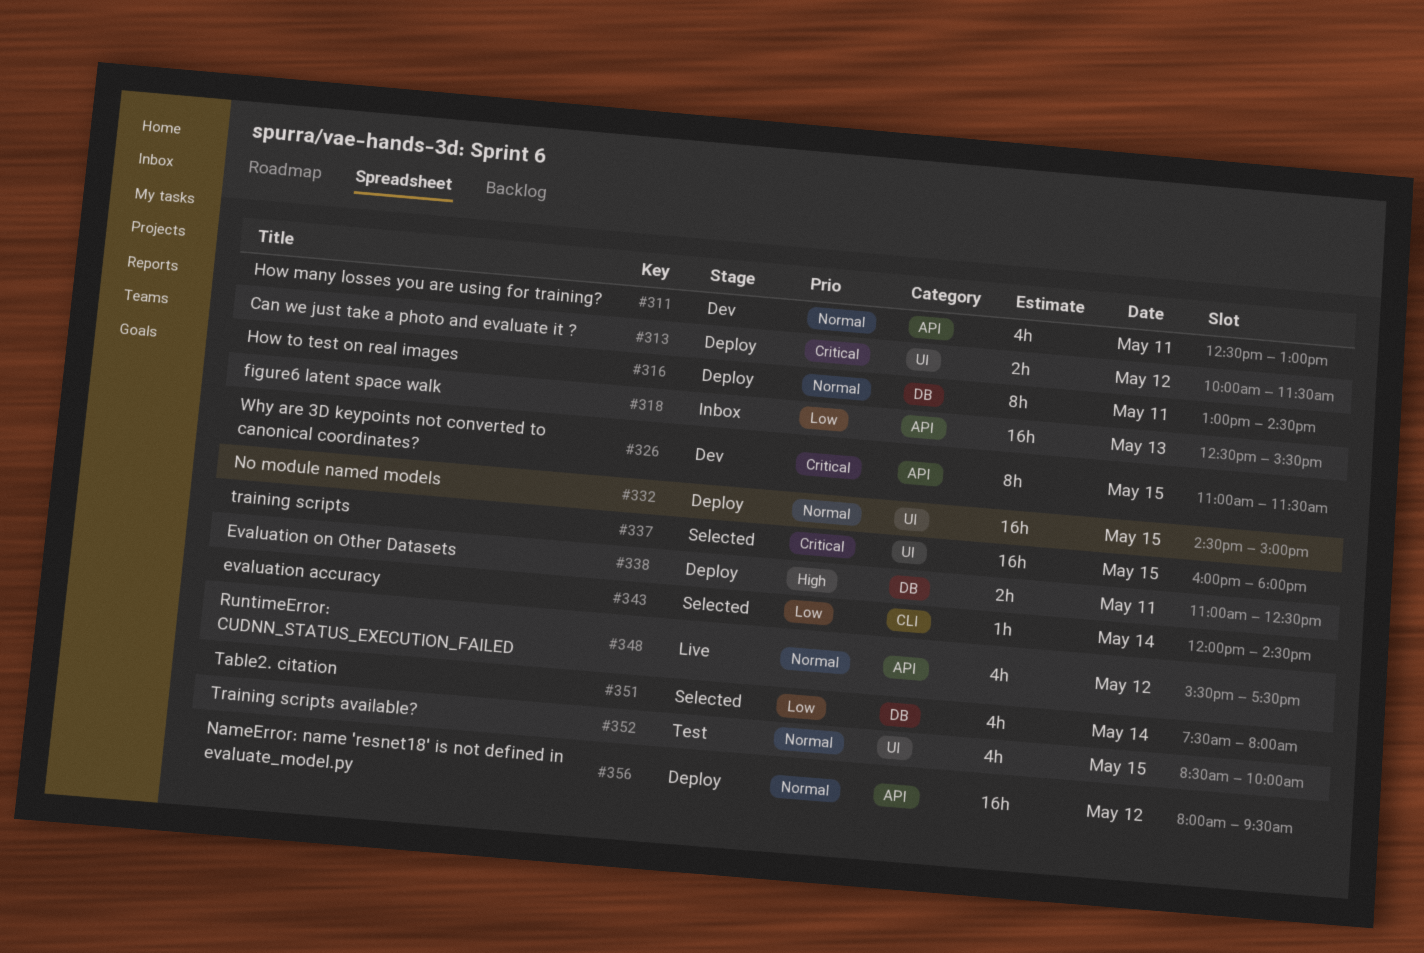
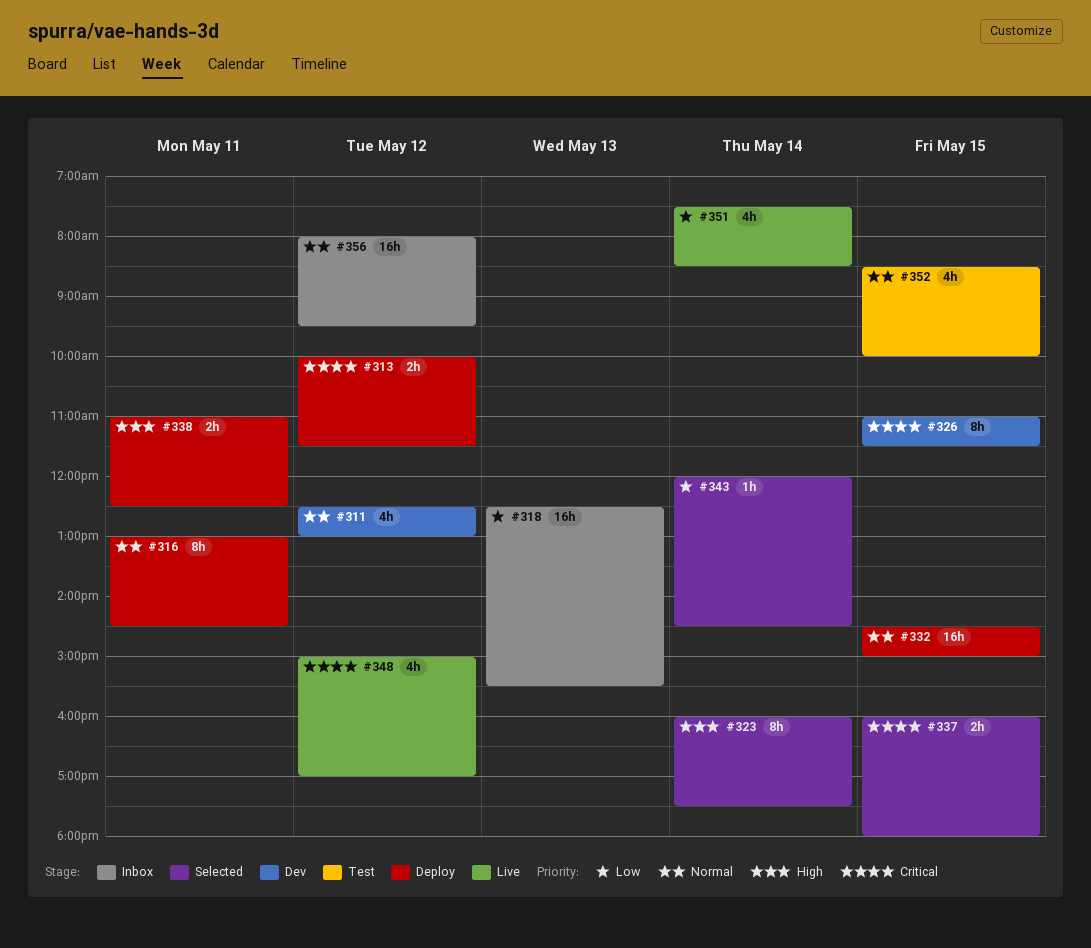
#311, day: May 11 -> May 12
#323: none -> present
#337, estimate: 16h -> 2h
#348, priority: Normal -> Critical
#348, begins: 15:30 -> 15:00
#348, ends: 17:30 -> 17:00
#351, status: Selected -> Live
#351, ends: 08:00 -> 08:30
#356, status: Deploy -> Inbox

